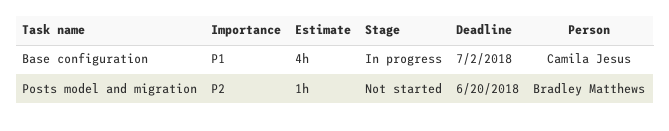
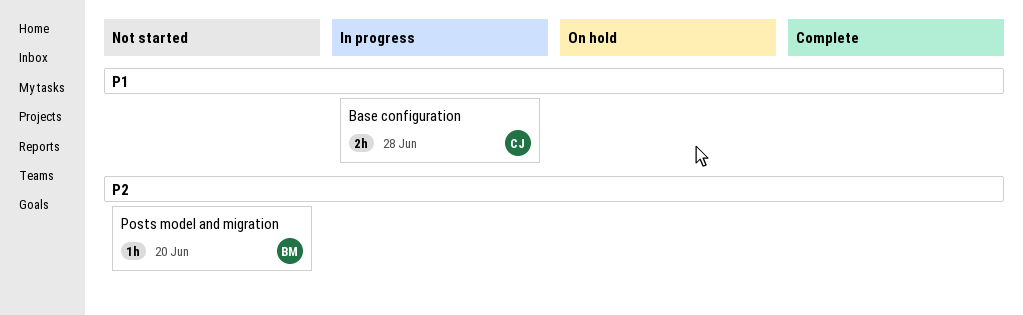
Base configuration, estimate: 4h -> 2h
Base configuration, due: Jul 2 -> Jun 28

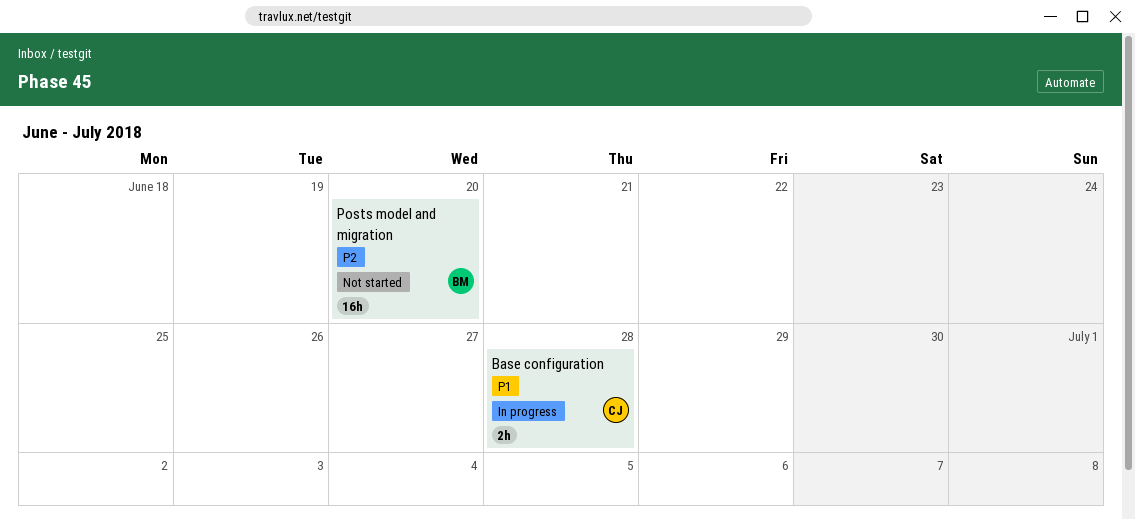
Posts model and migration, estimate: 1h -> 16h

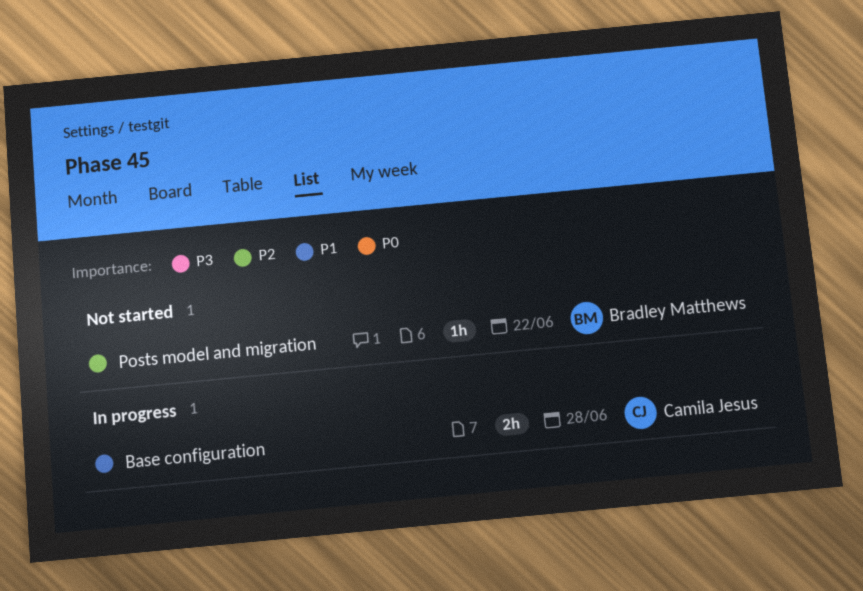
Posts model and migration, estimate: 16h -> 1h
Posts model and migration, due: Jun 20 -> Jun 22

